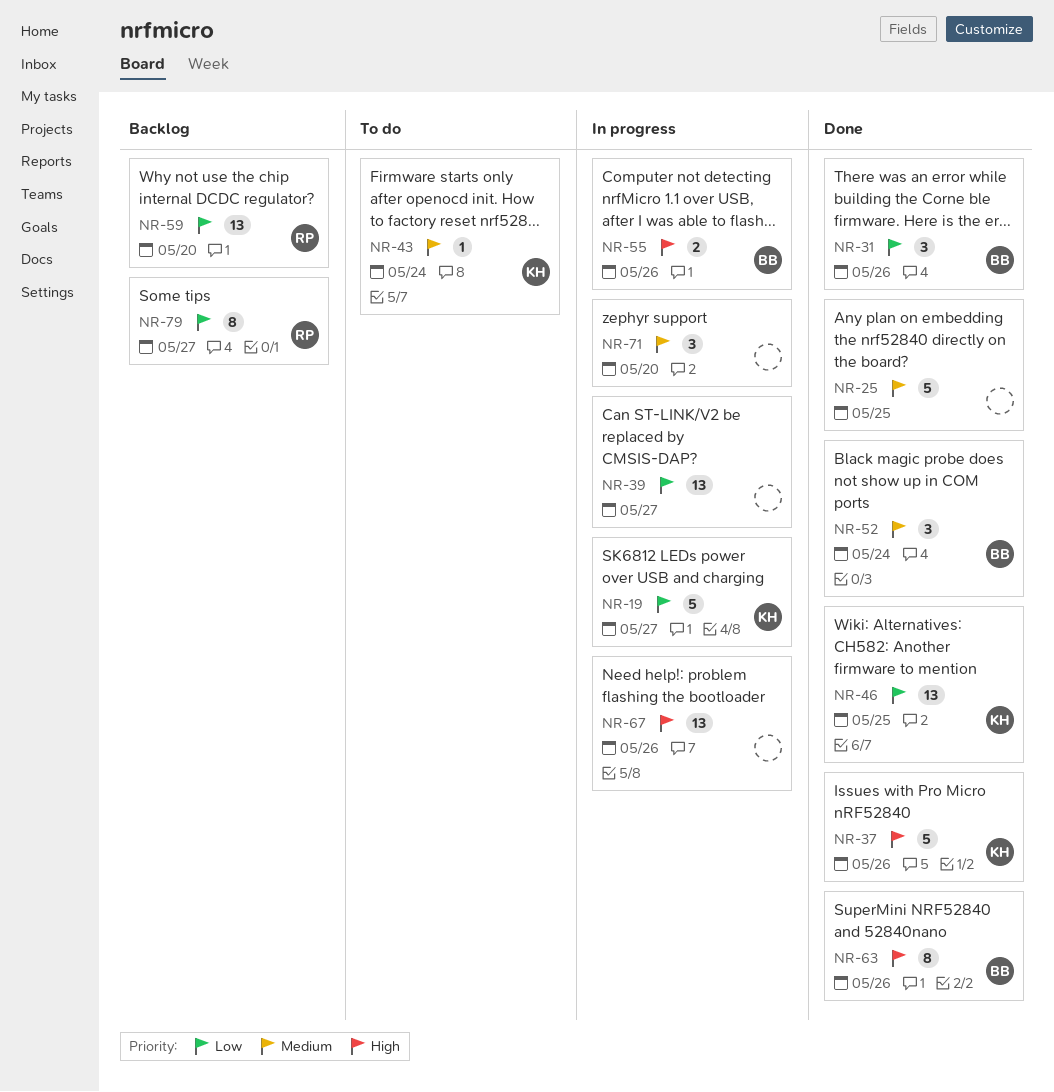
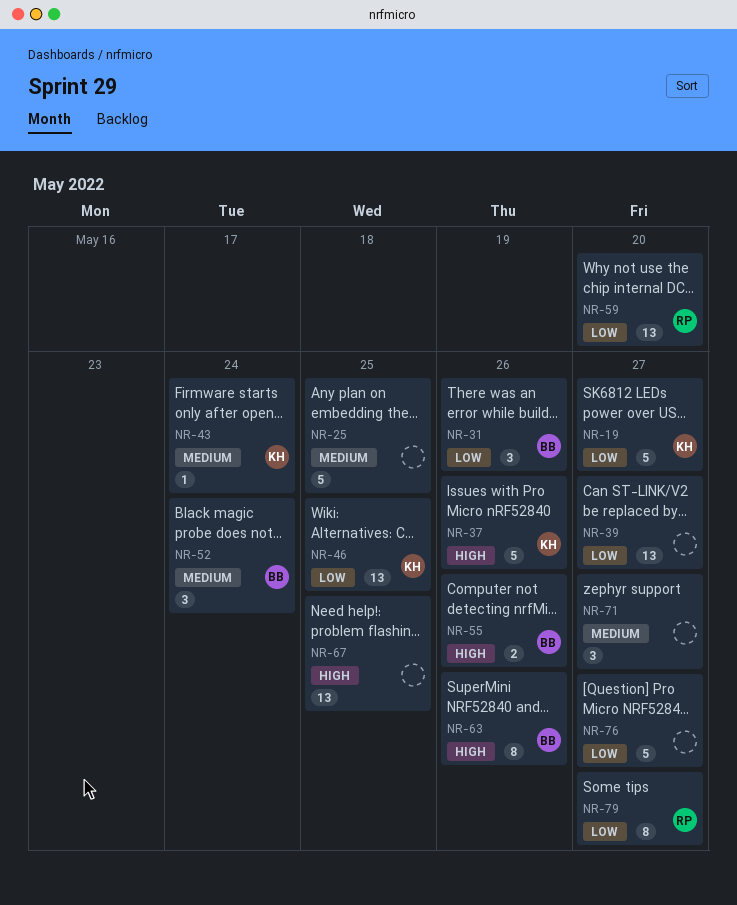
NR-67, due: May 26 -> May 25
NR-71, due: May 20 -> May 27
NR-76: none -> present

